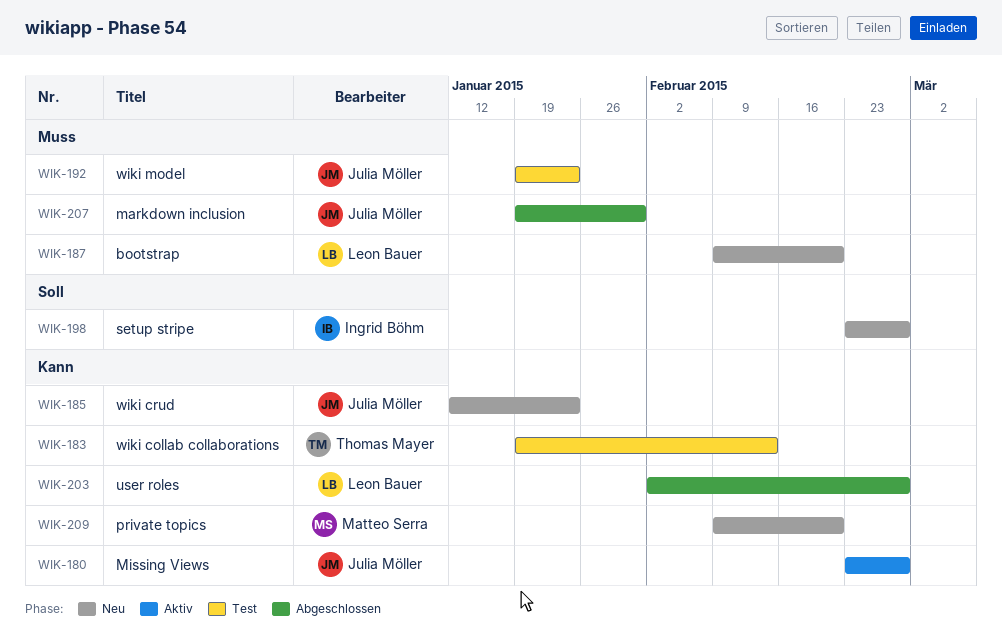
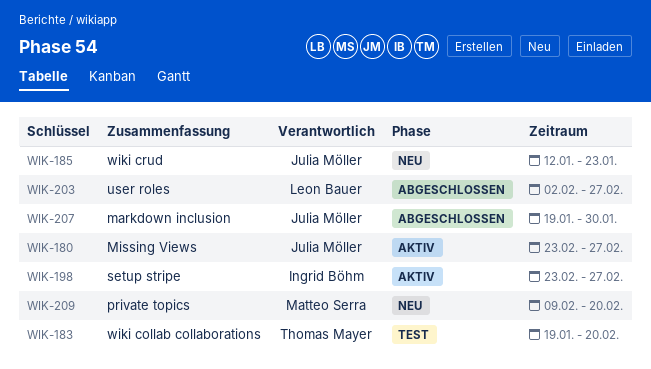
WIK-183, due: Feb 13 -> Feb 20
WIK-187: present -> none
WIK-192: present -> none
WIK-198, status: Neu -> Aktiv

